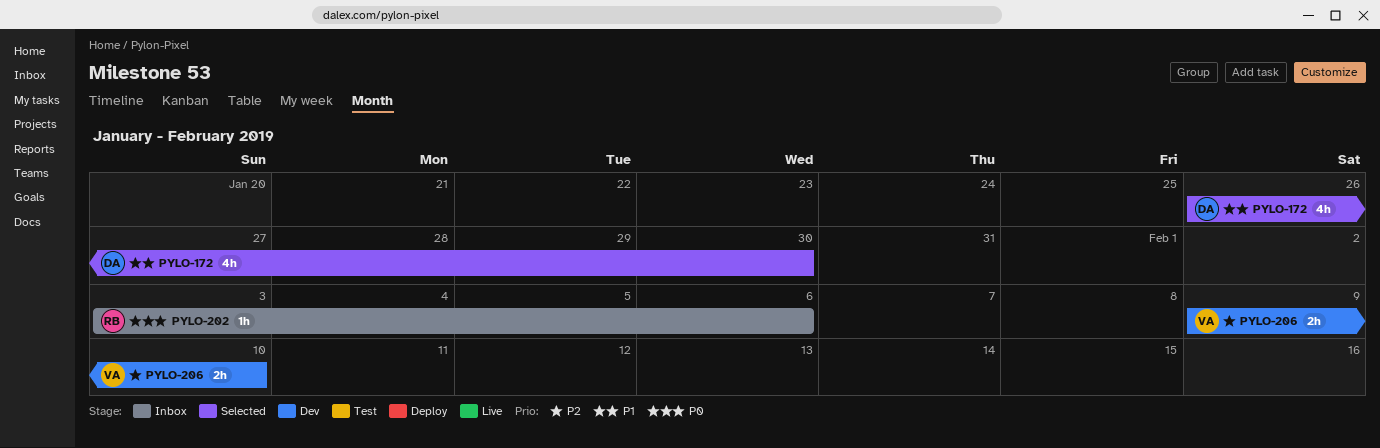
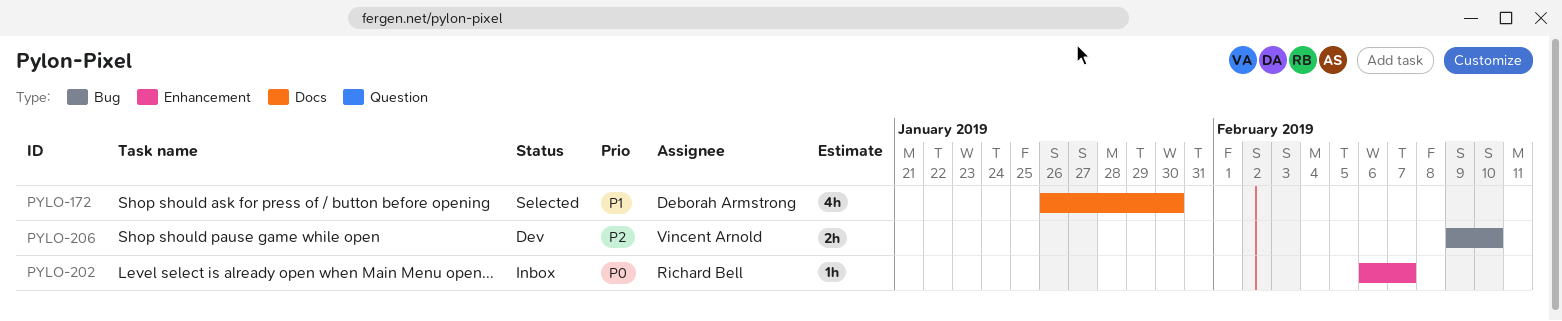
PYLO-202, start: Feb 3 -> Feb 6
PYLO-202, due: Feb 6 -> Feb 7

